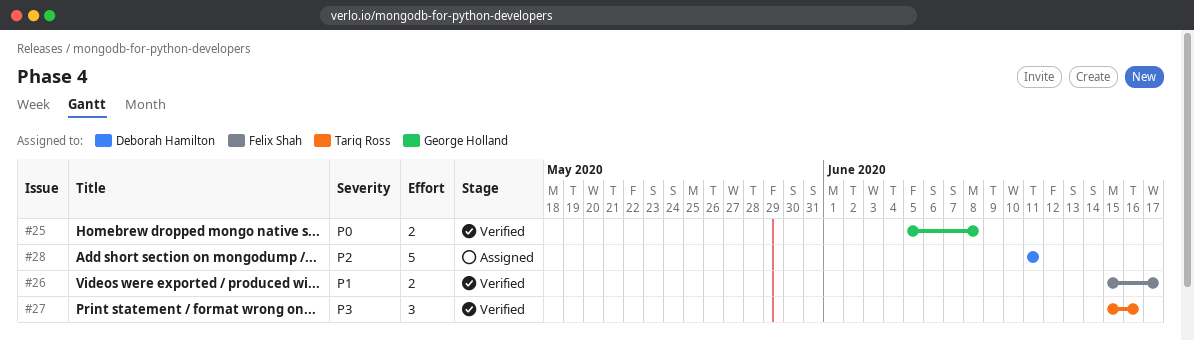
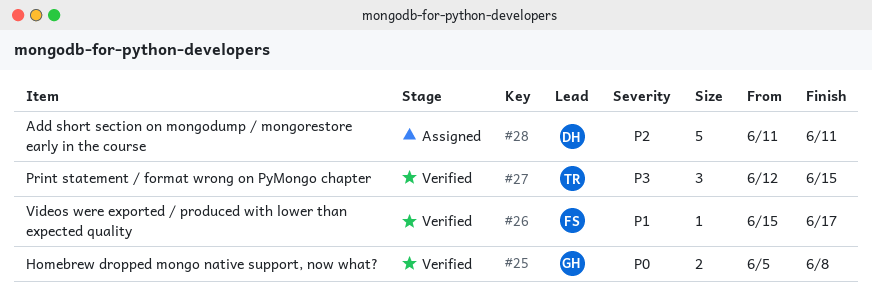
#26, estimate: 2 -> 1
#27, start: Jun 15 -> Jun 12
#27, due: Jun 16 -> Jun 15

